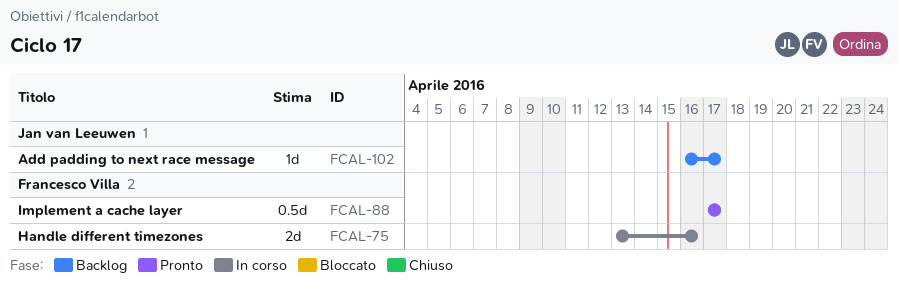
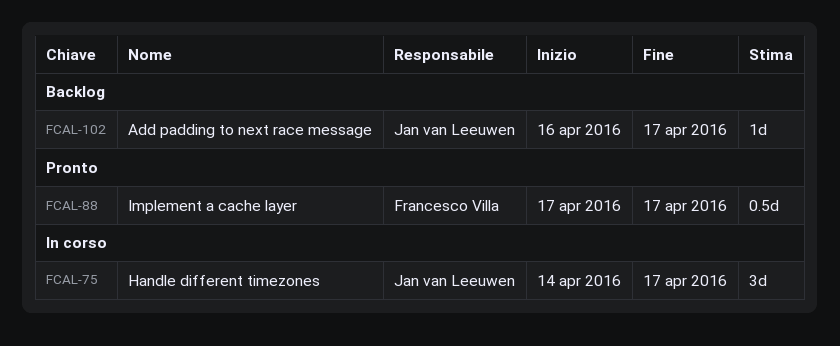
FCAL-75, owner: Francesco Villa -> Jan van Leeuwen
FCAL-75, estimate: 2d -> 3d
FCAL-75, start: Apr 13 -> Apr 14
FCAL-75, due: Apr 16 -> Apr 17

